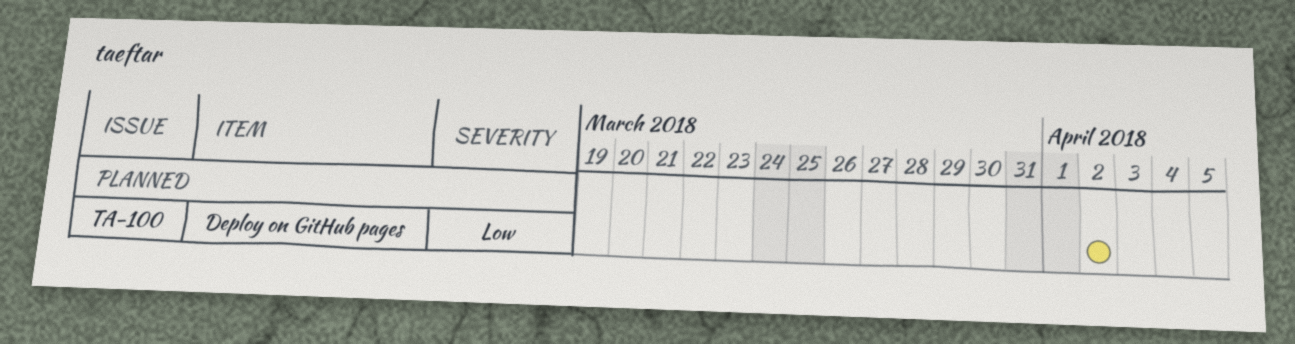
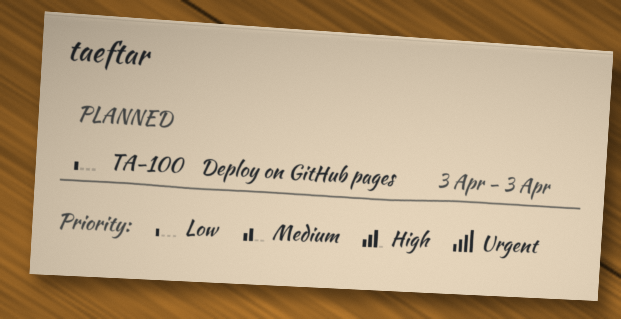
TA-100, start: Apr 2 -> Apr 3
TA-100, due: Apr 2 -> Apr 3

